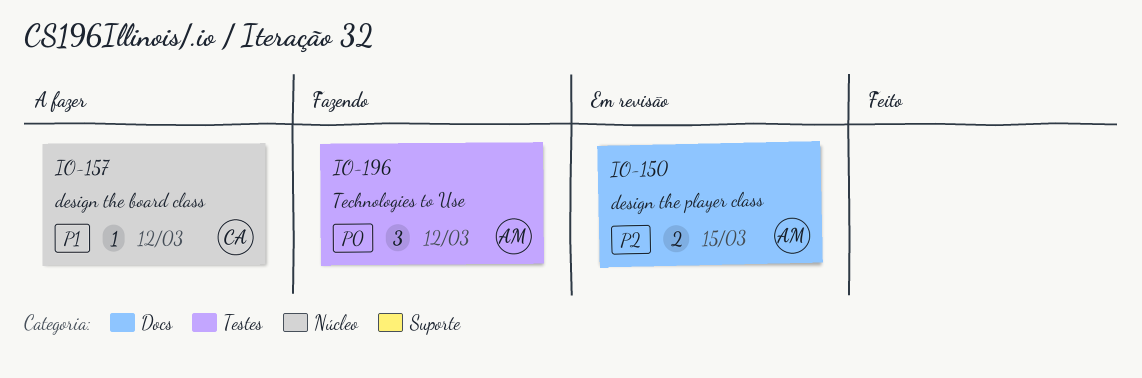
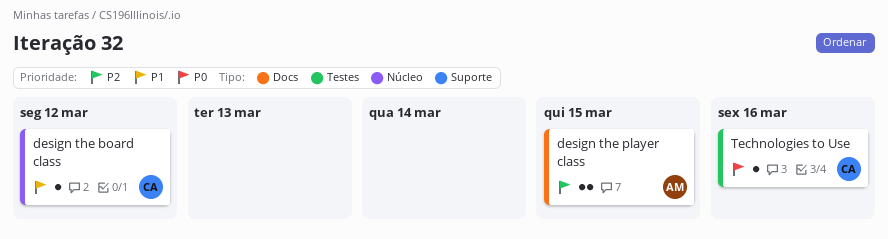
Technologies to Use, owner: AM -> CA
Technologies to Use, estimate: 3 -> 1
Technologies to Use, due: Mar 12 -> Mar 16

